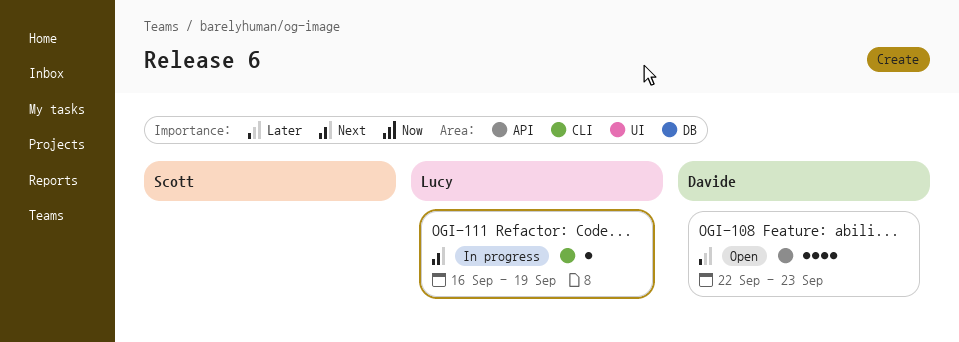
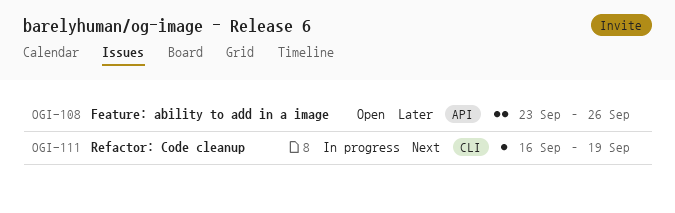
OGI-108, estimate: 4 -> 2
OGI-108, start: Sep 22 -> Sep 23
OGI-108, due: Sep 23 -> Sep 26

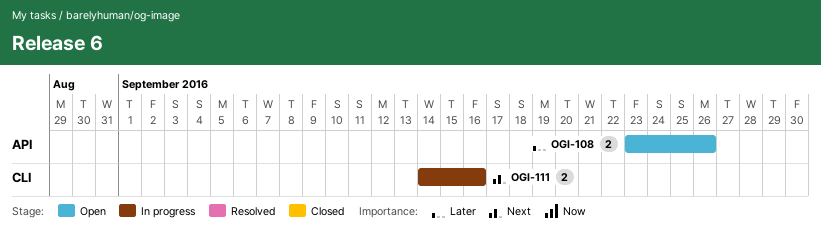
OGI-111, estimate: 1 -> 2
OGI-111, start: Sep 16 -> Sep 14
OGI-111, due: Sep 19 -> Sep 16

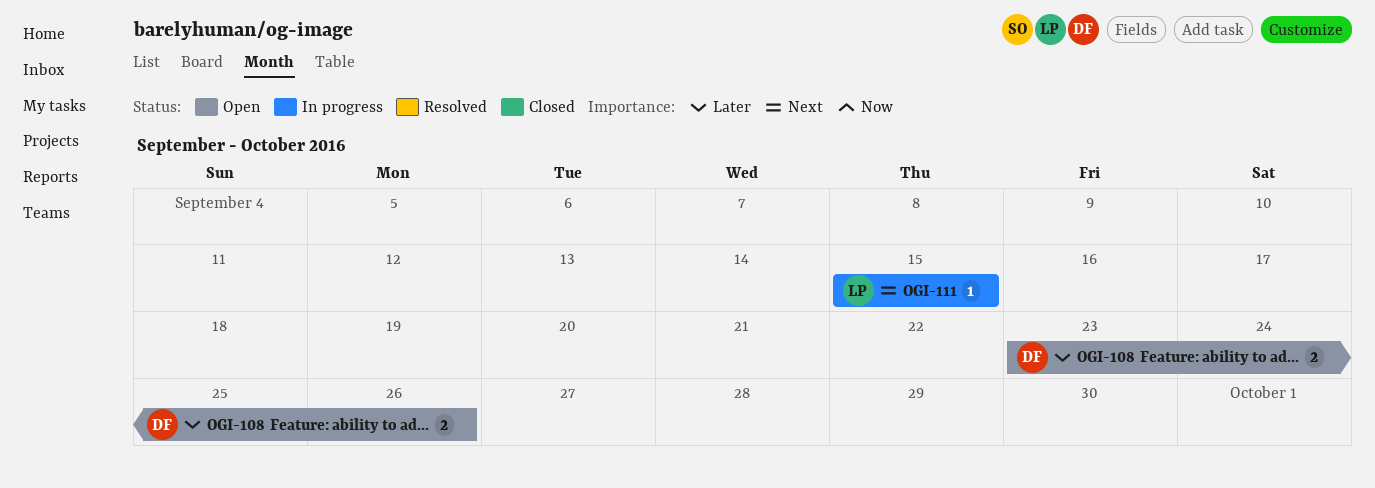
OGI-111, estimate: 2 -> 1
OGI-111, start: Sep 14 -> Sep 15
OGI-111, due: Sep 16 -> Sep 15

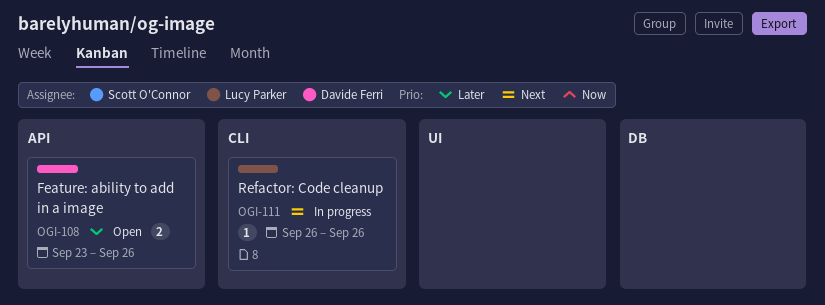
OGI-111, start: Sep 15 -> Sep 26
OGI-111, due: Sep 15 -> Sep 26

